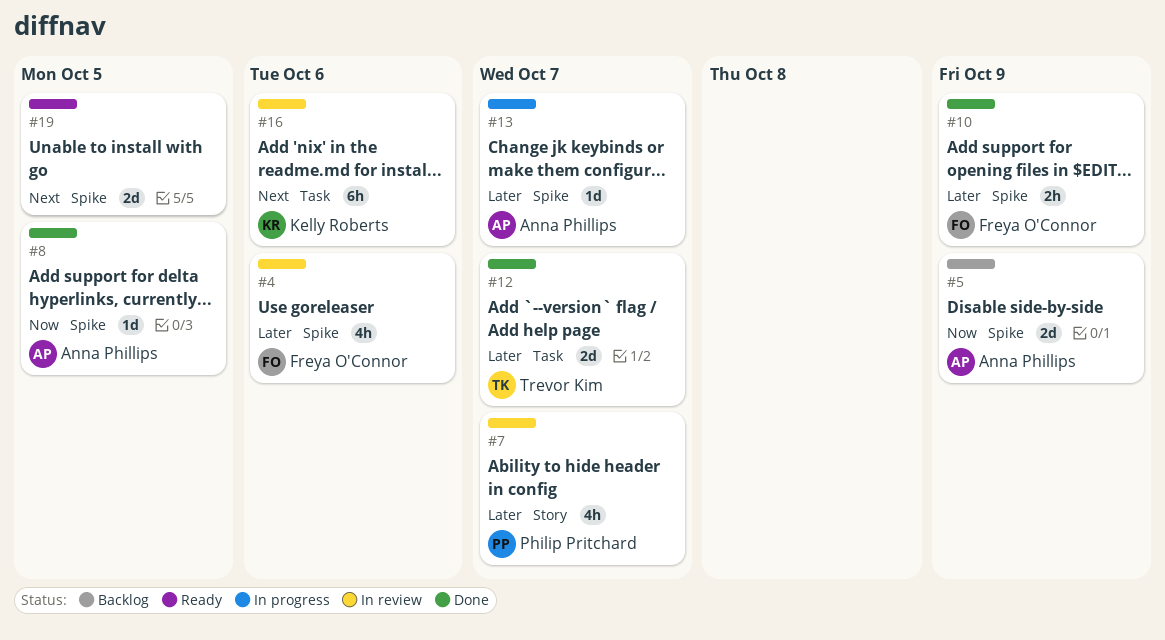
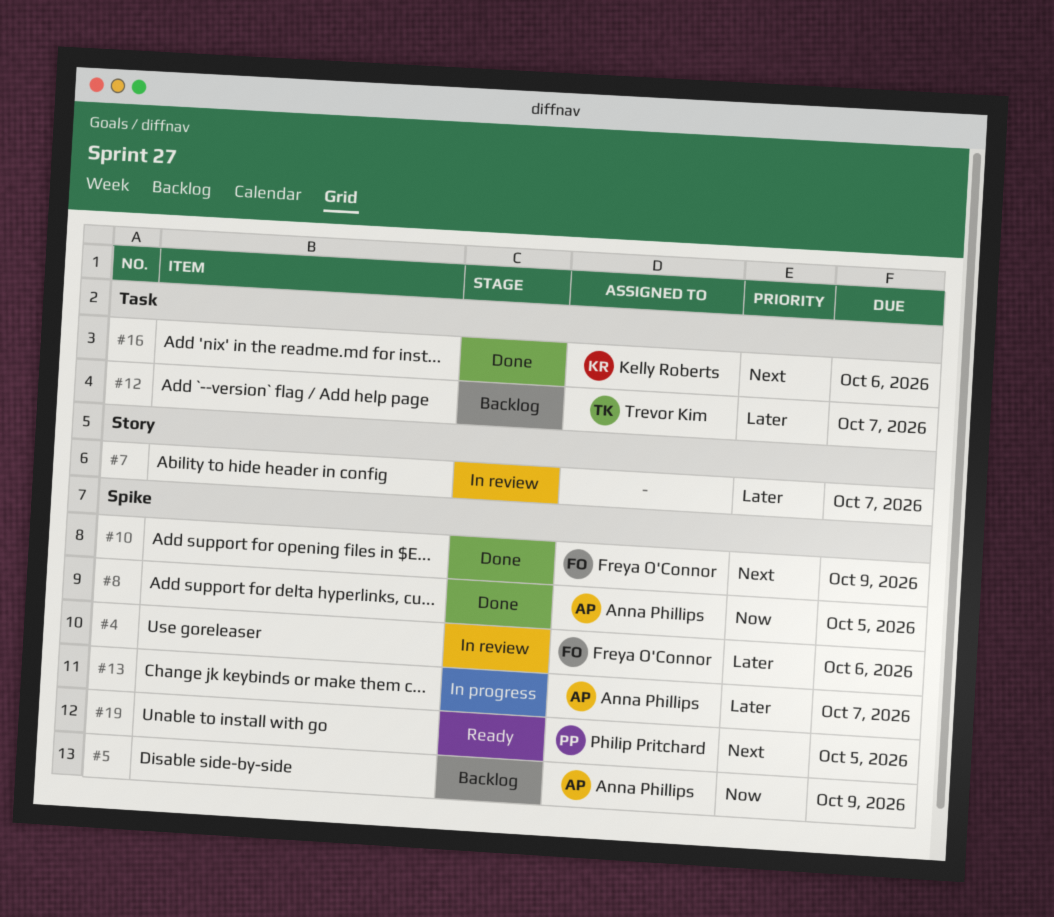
#7, owner: Philip Pritchard -> none
#10, priority: Later -> Next
#12, status: Done -> Backlog
#16, status: In review -> Done
#19, owner: none -> Philip Pritchard

